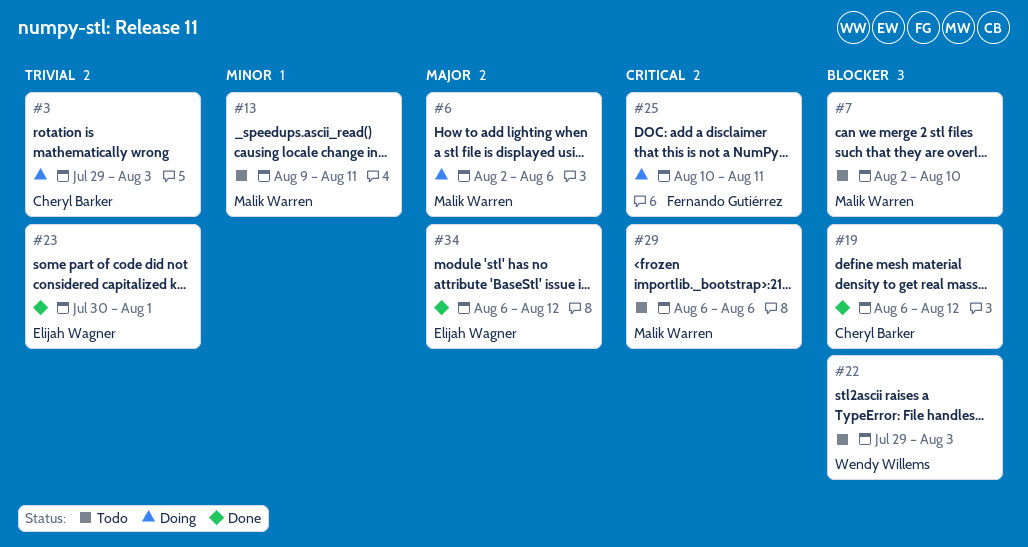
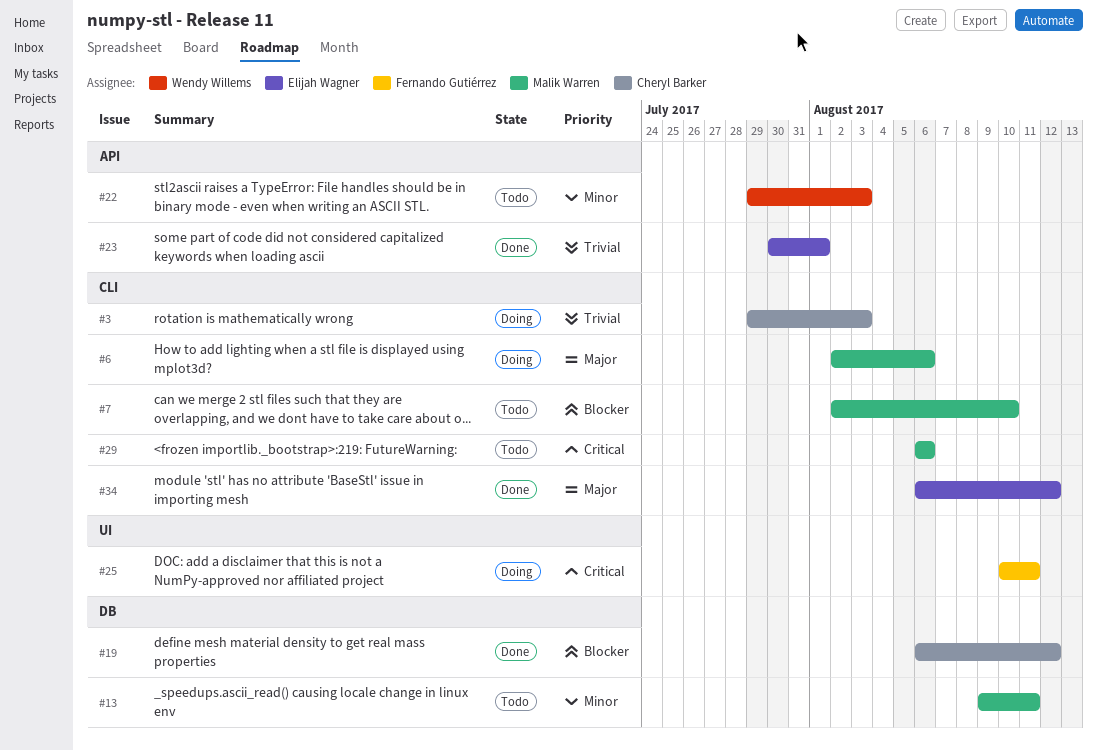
#22, priority: Blocker -> Minor

